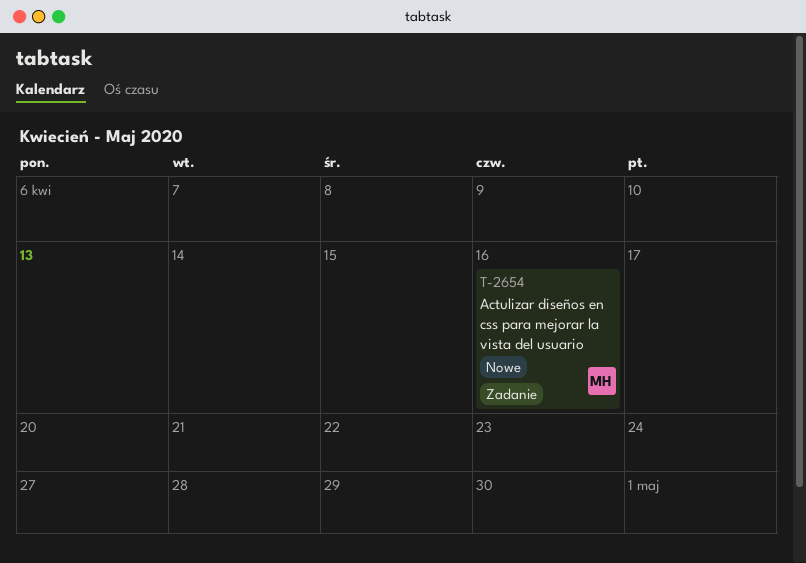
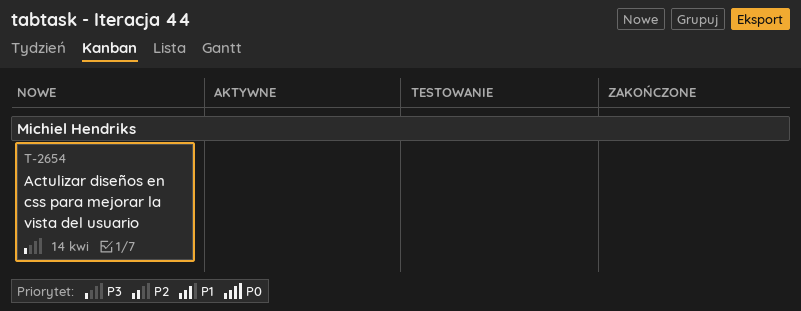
T-2654, due: Apr 16 -> Apr 14

